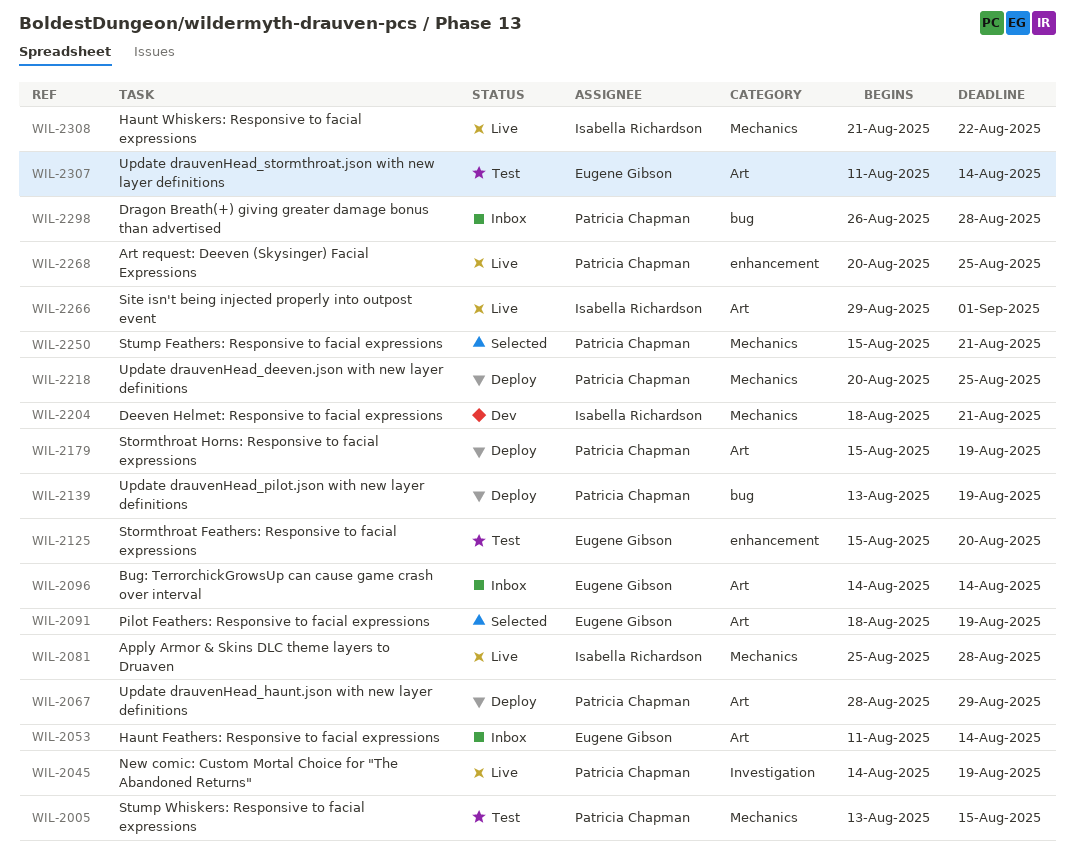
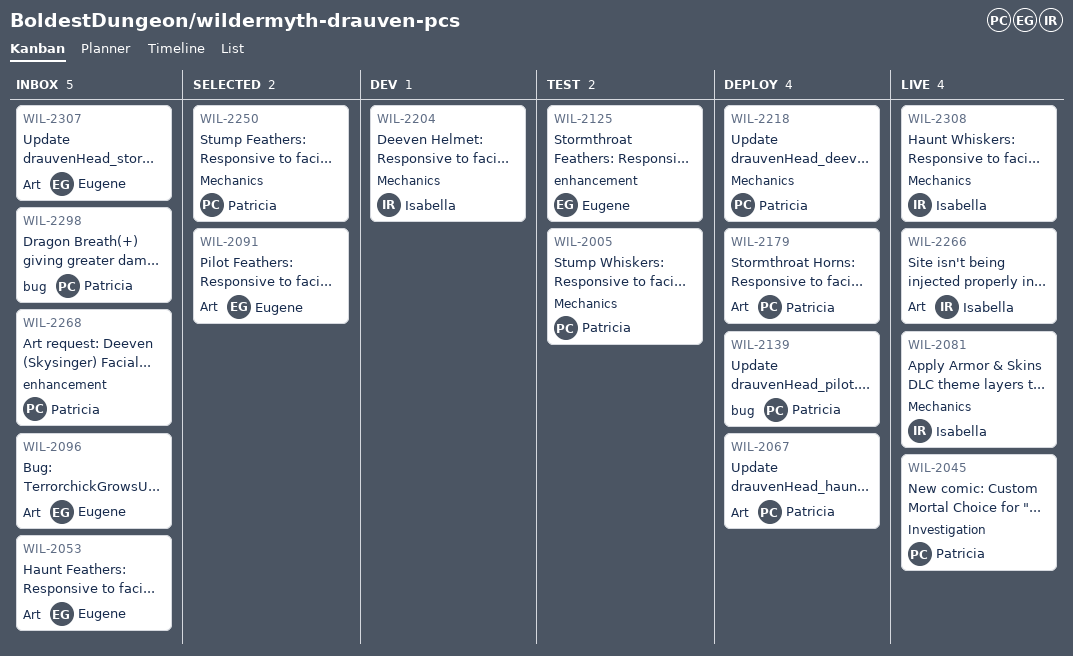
WIL-2268, status: Live -> Inbox
WIL-2307, status: Test -> Inbox

